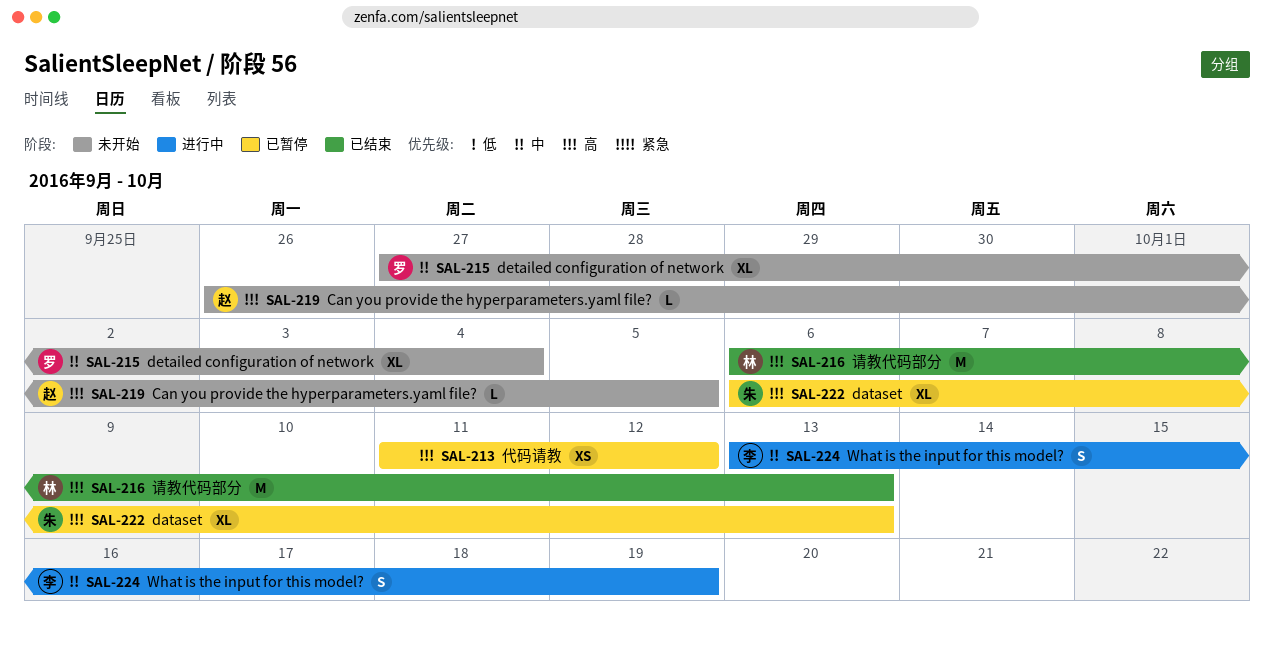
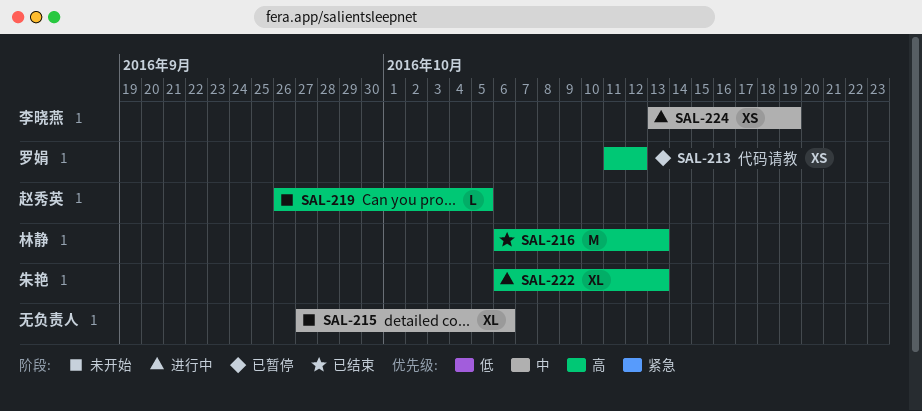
SAL-213, owner: none -> 罗娟
SAL-215, owner: 罗娟 -> none
SAL-215, due: Oct 4 -> Oct 6
SAL-222, status: 已暂停 -> 进行中
SAL-224, estimate: S -> XS

